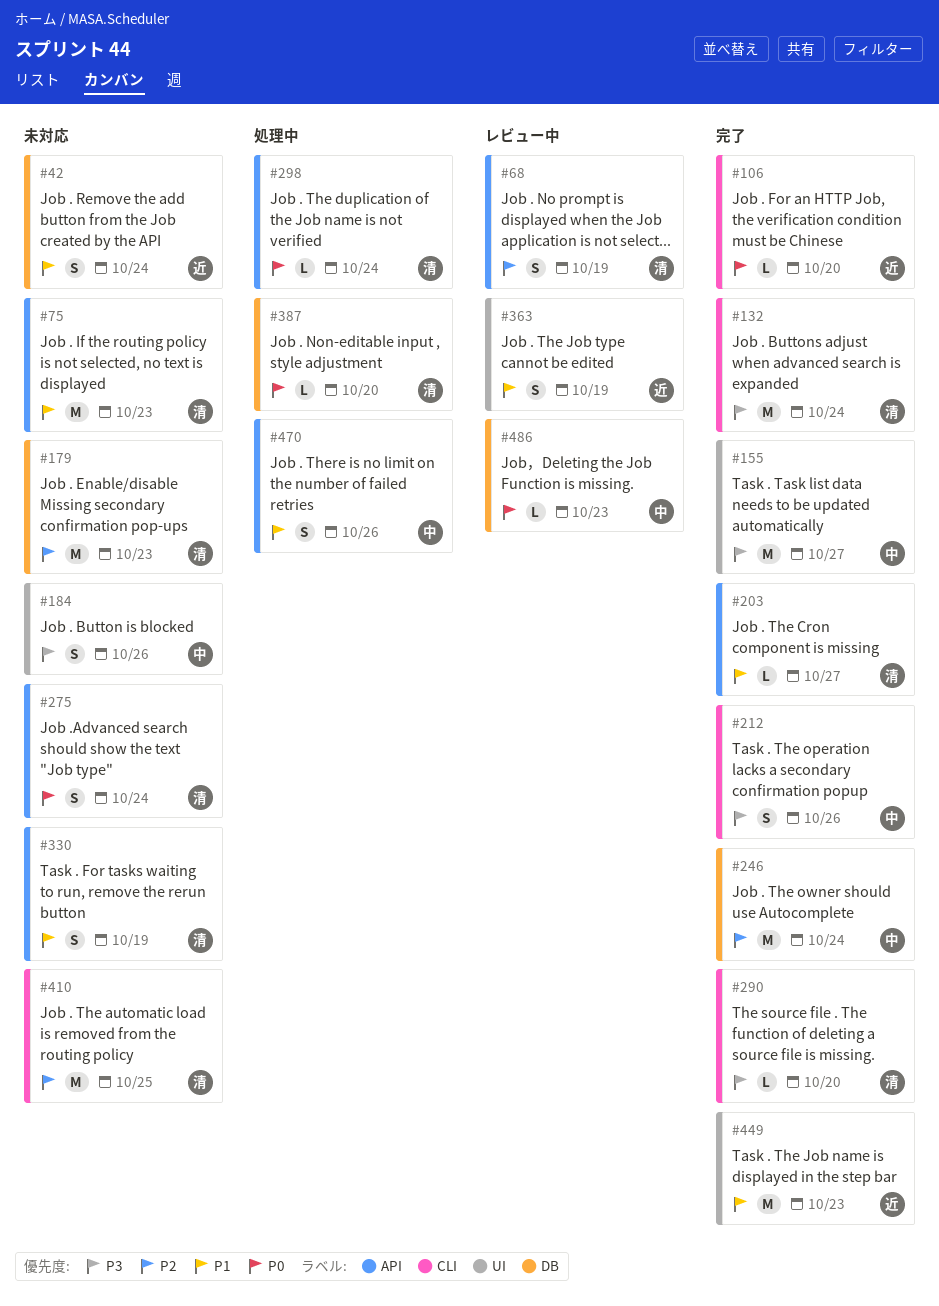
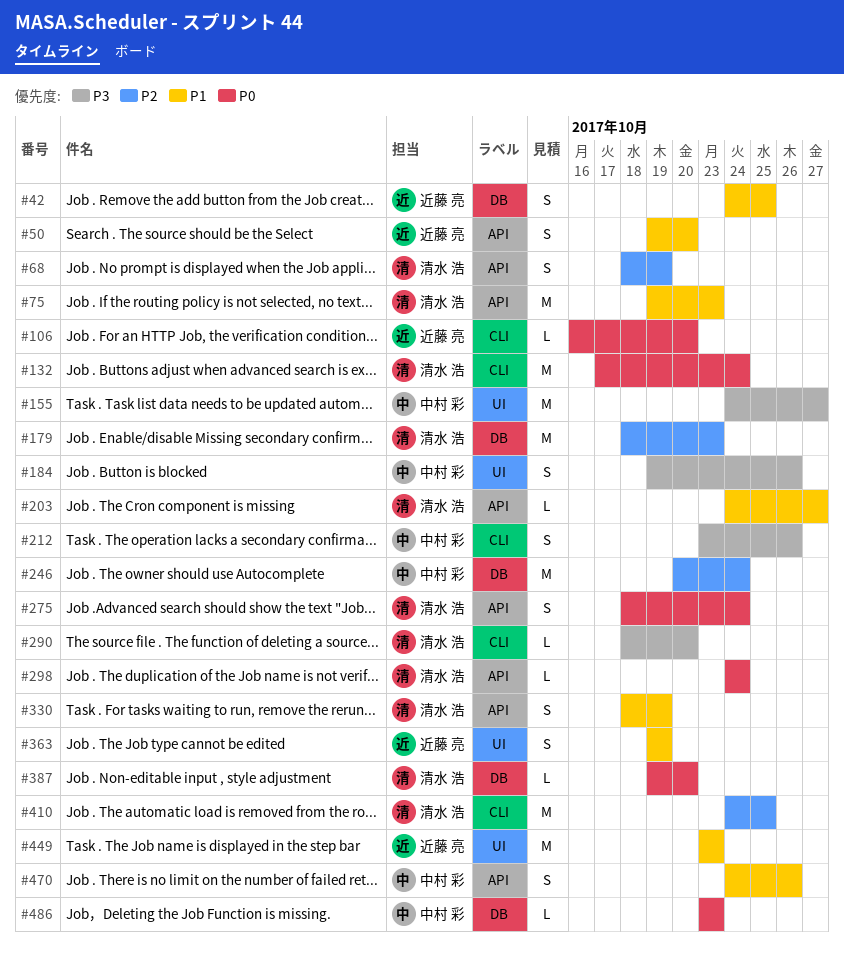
#42, due: Oct 24 -> Oct 25
#50: none -> present
#132, priority: P3 -> P0

